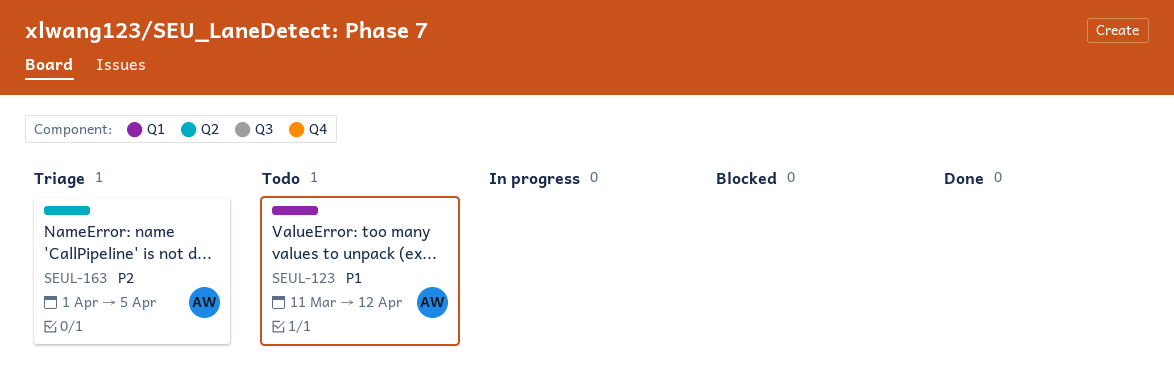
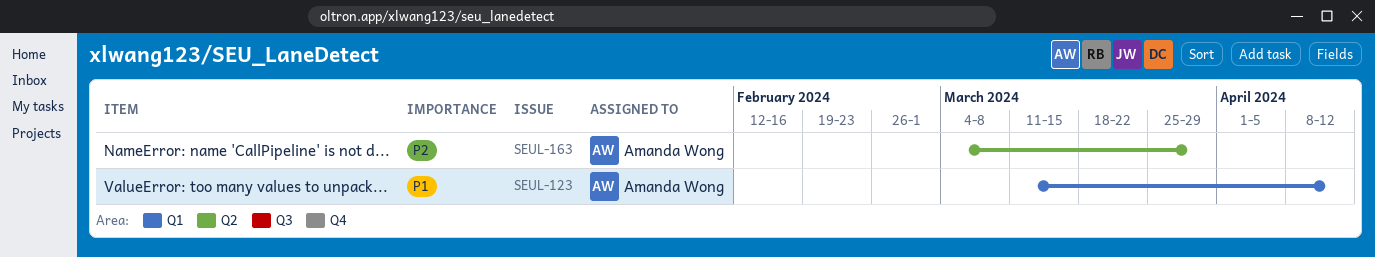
SEUL-163, start: Apr 1 -> Mar 4
SEUL-163, due: Apr 5 -> Mar 29

